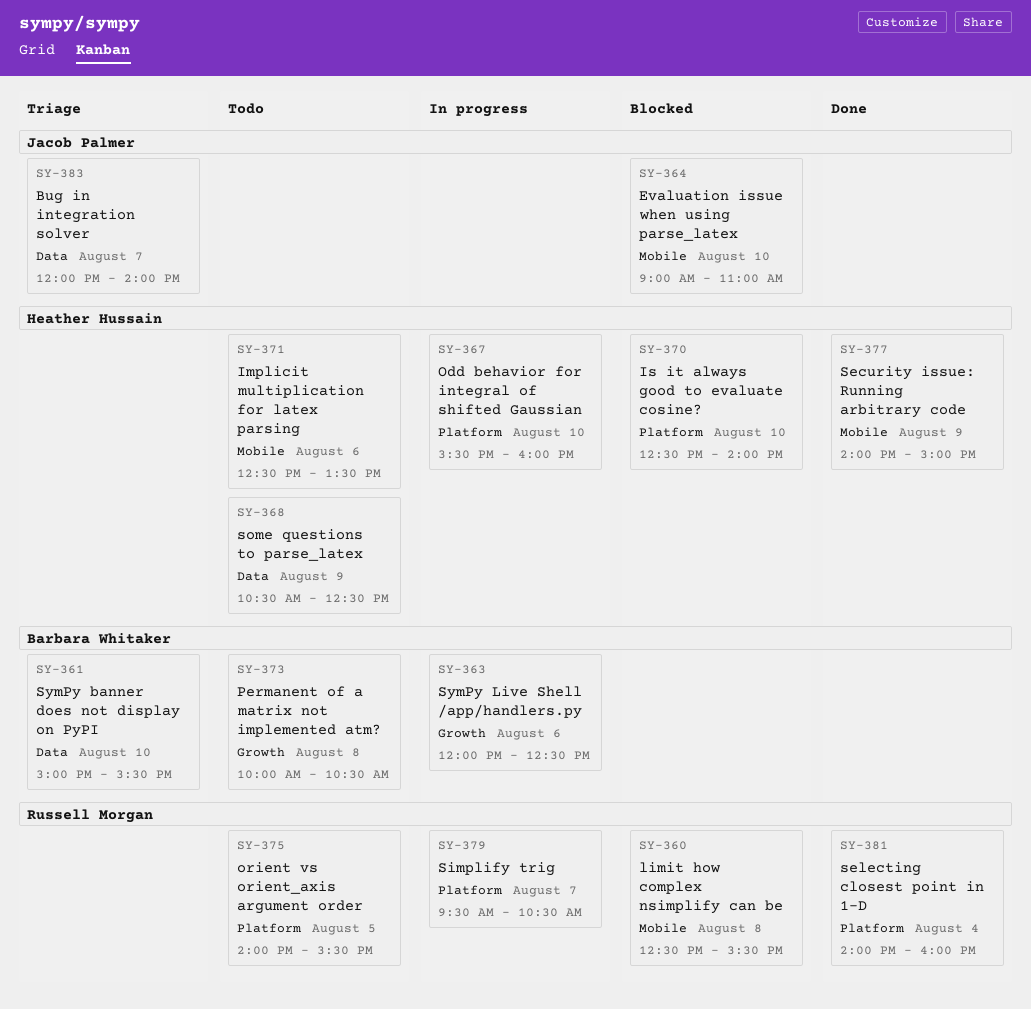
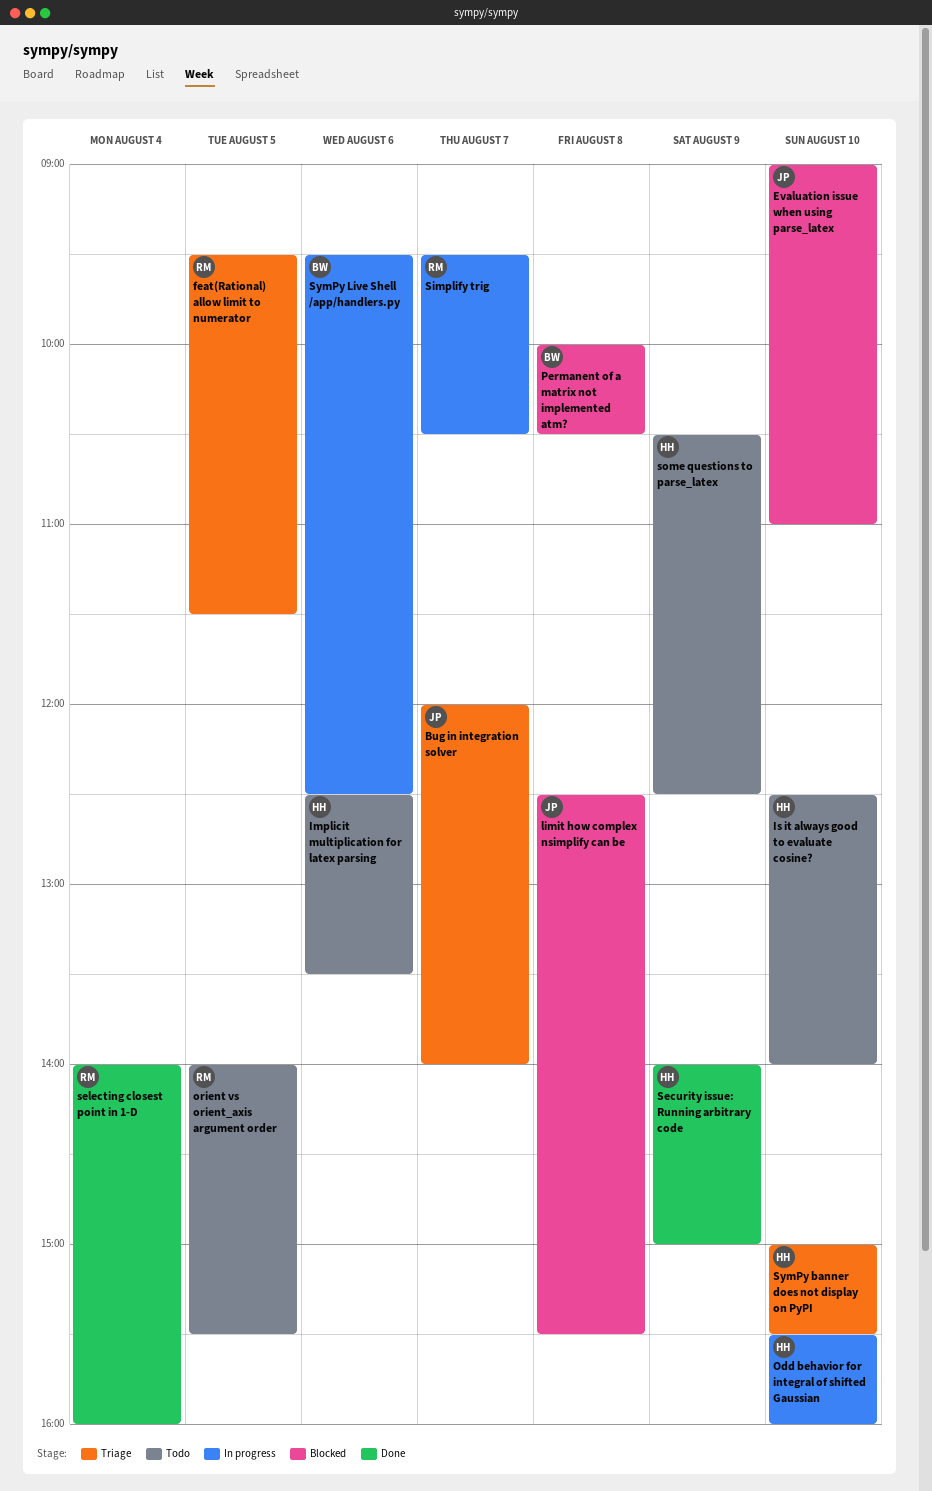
feat(Rational) allow limit to numerator: none -> present
Is it always good to evaluate cosine?, status: Blocked -> Todo
limit how complex nsimplify can be, owner: Russell Morgan -> Jacob Palmer
Permanent of a matrix not implemented atm?, status: Todo -> Blocked
SymPy banner does not display on PyPI, owner: Barbara Whitaker -> Heather Hussain
SymPy Live Shell /app/handlers.py, begins: 12:00 -> 09:30

